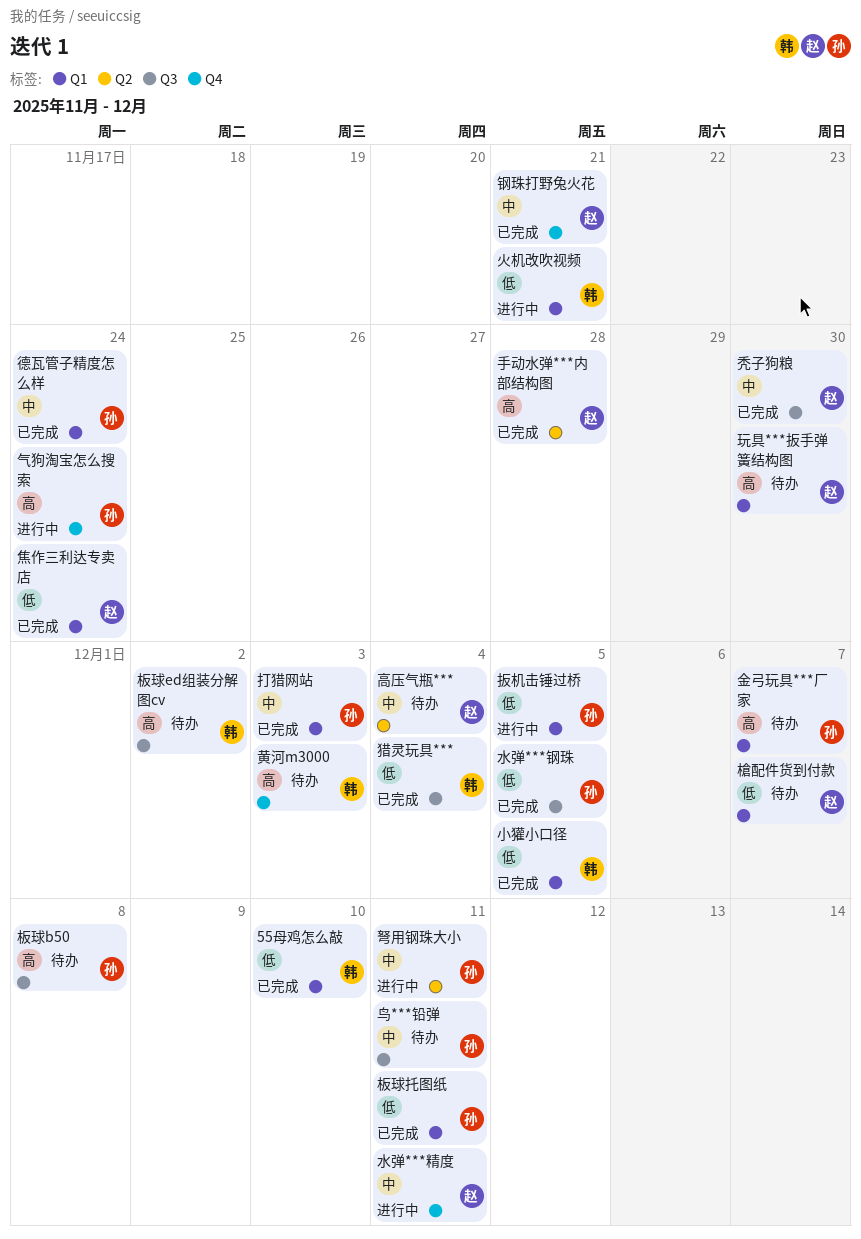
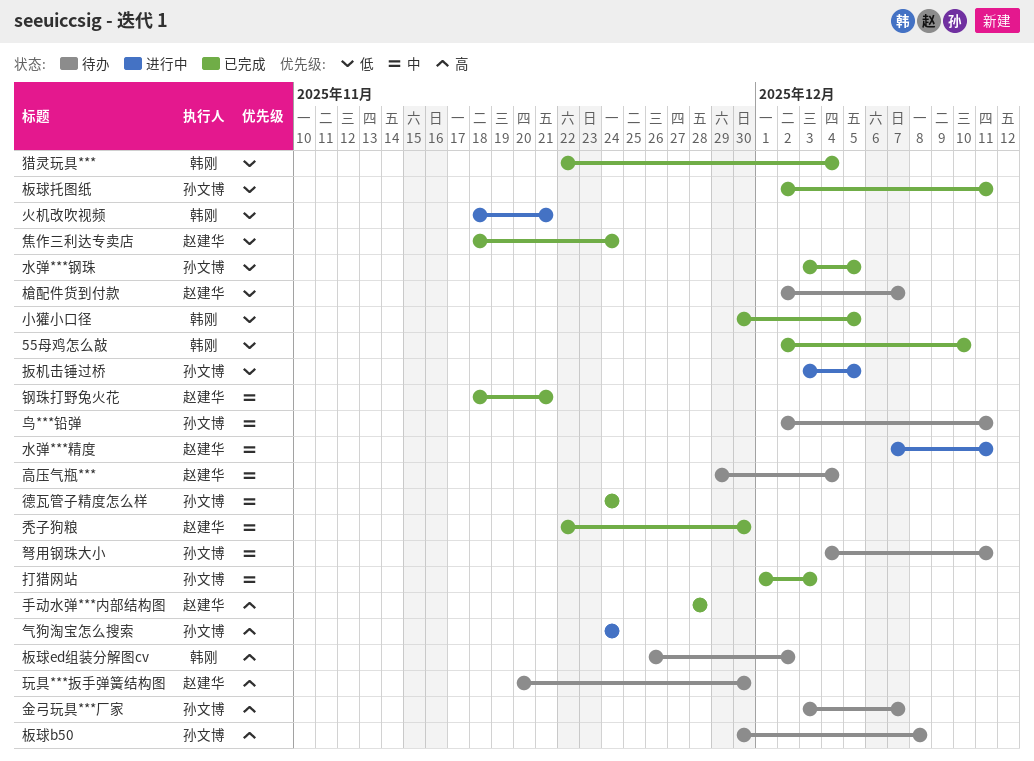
弩用钢珠大小, status: 进行中 -> 待办
黄河m3000: present -> none

